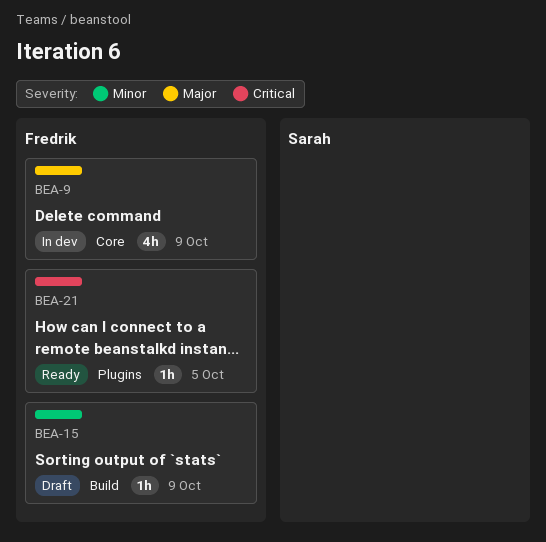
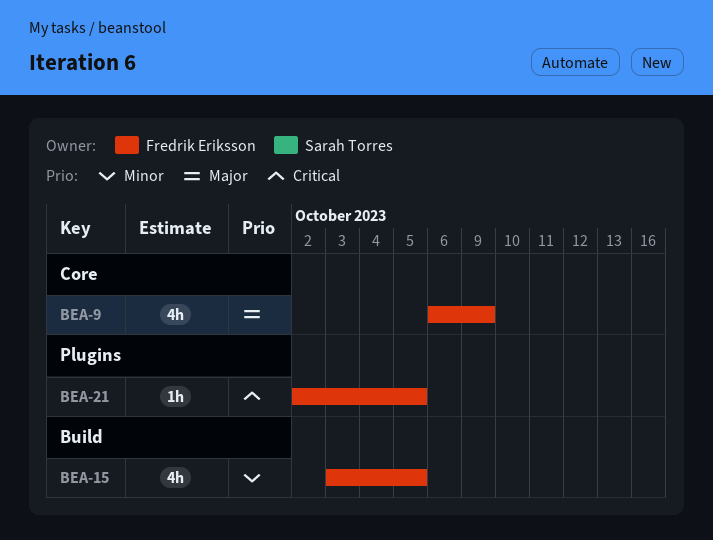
BEA-15, estimate: 1h -> 4h
BEA-15, due: Oct 9 -> Oct 5

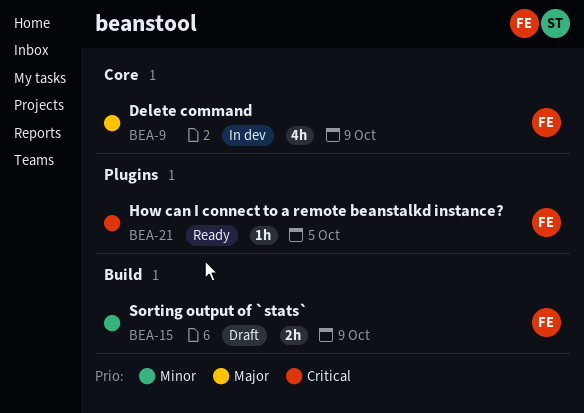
BEA-15, estimate: 4h -> 2h
BEA-15, due: Oct 5 -> Oct 9

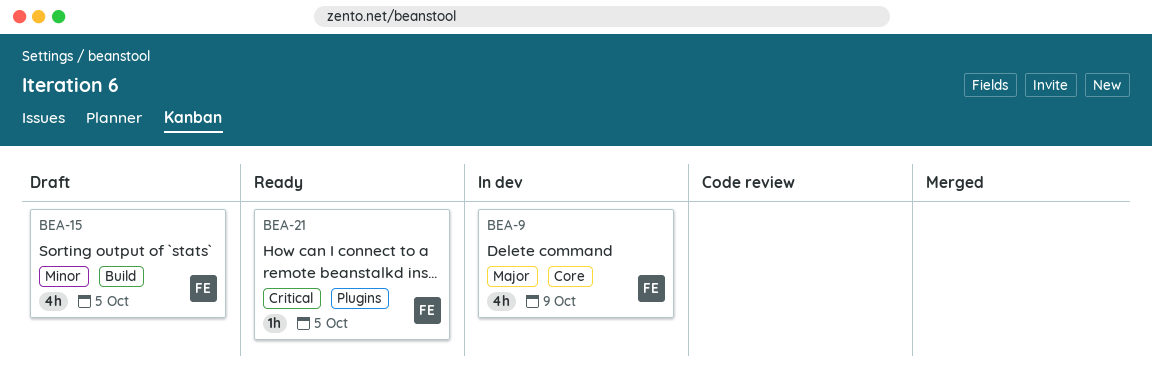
BEA-15, estimate: 2h -> 4h
BEA-15, due: Oct 9 -> Oct 5

